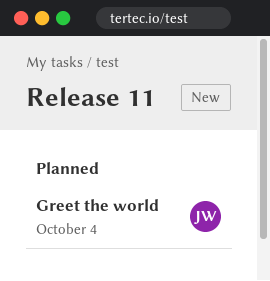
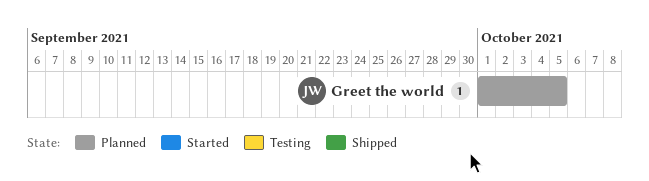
Greet the world, due: Oct 4 -> Oct 5

